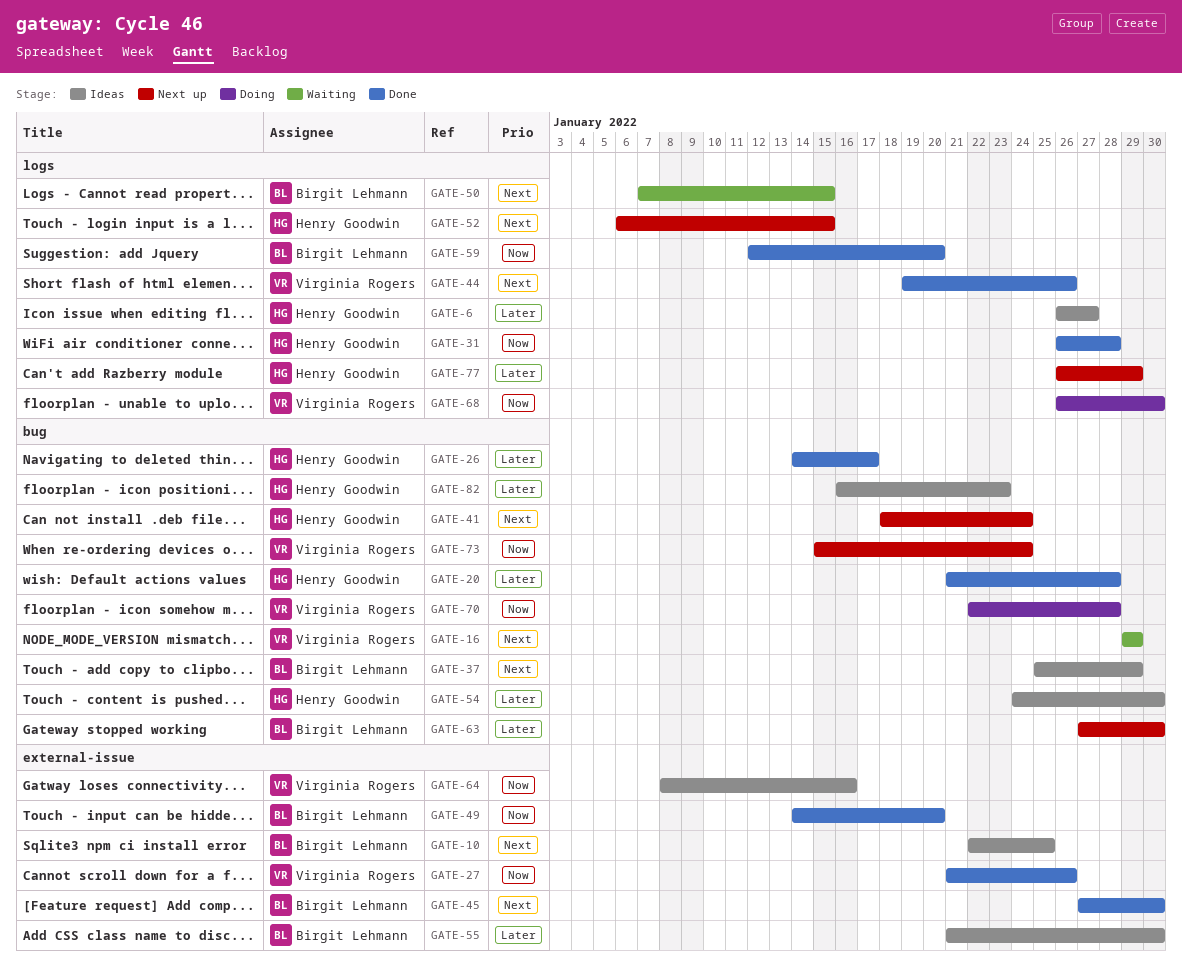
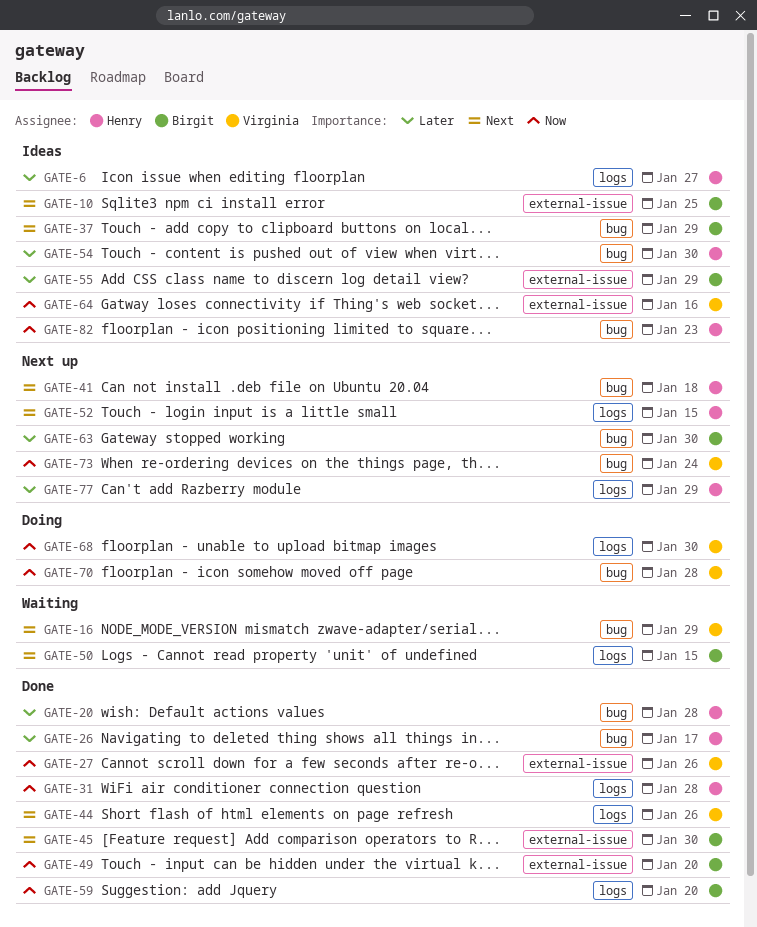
GATE-41, due: Jan 24 -> Jan 18
GATE-55, due: Jan 30 -> Jan 29
GATE-82, priority: Later -> Now

